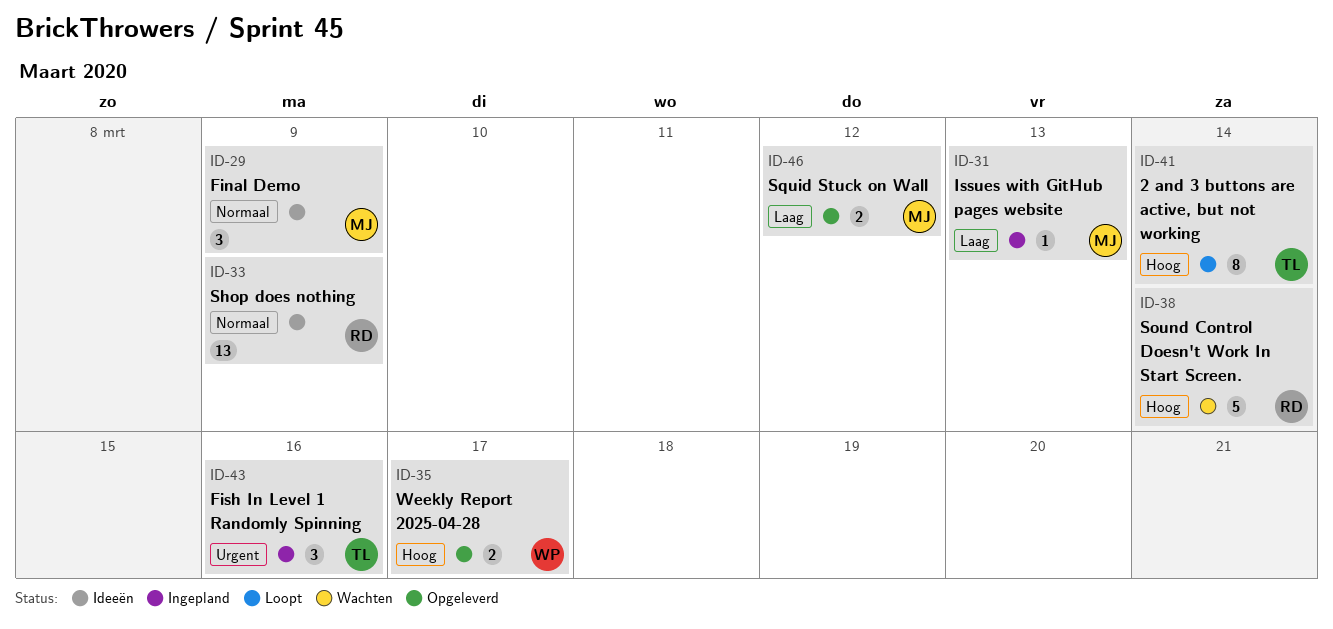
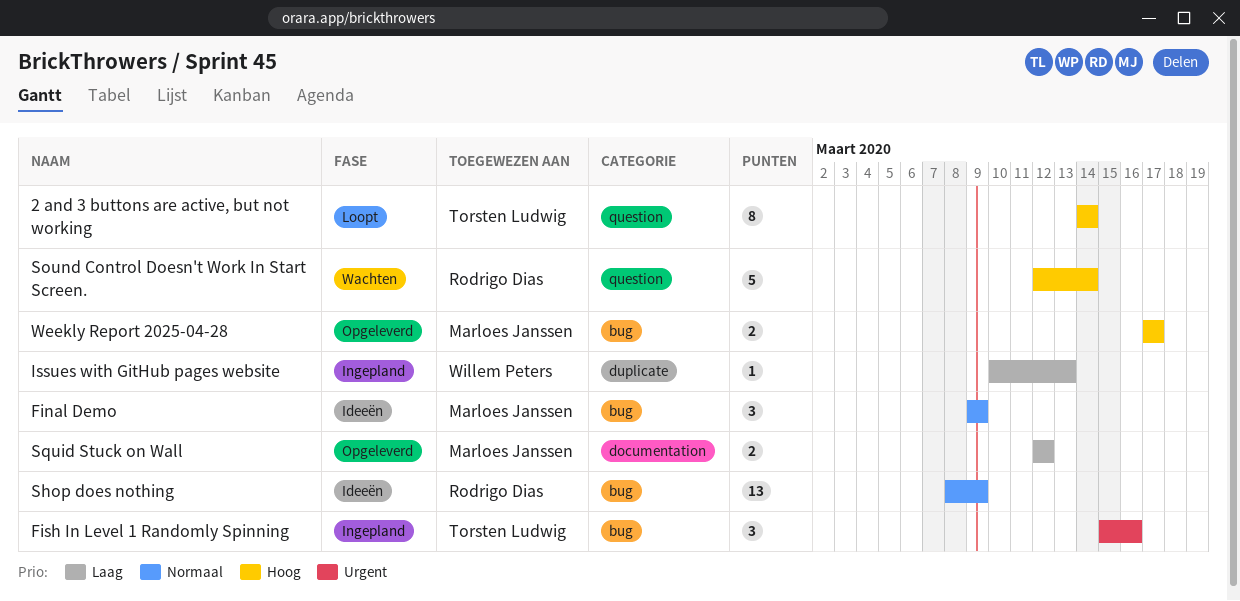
Issues with GitHub pages website, owner: Marloes Janssen -> Willem Peters
Weekly Report 2025-04-28, owner: Willem Peters -> Marloes Janssen

